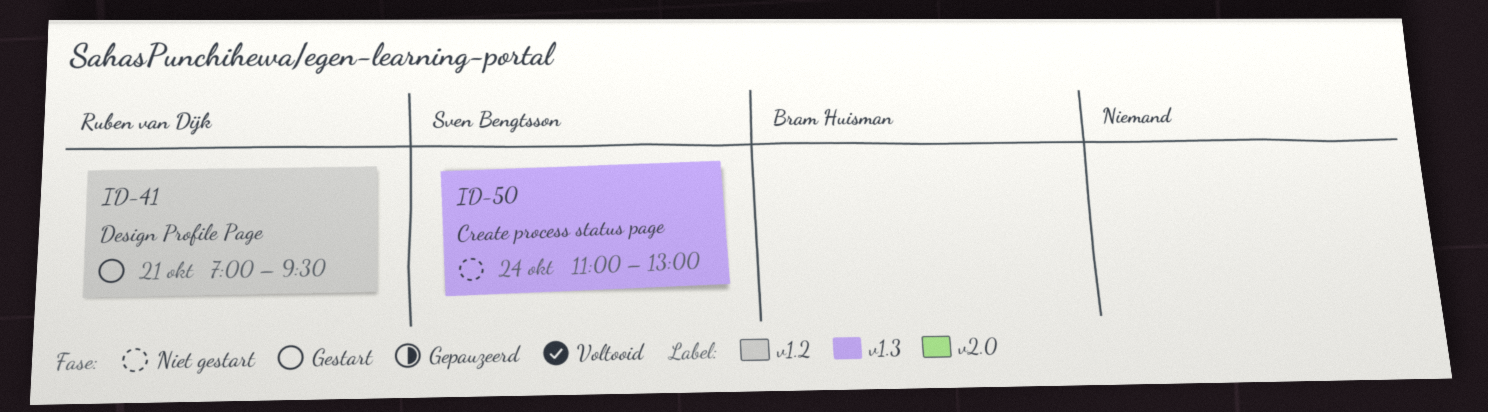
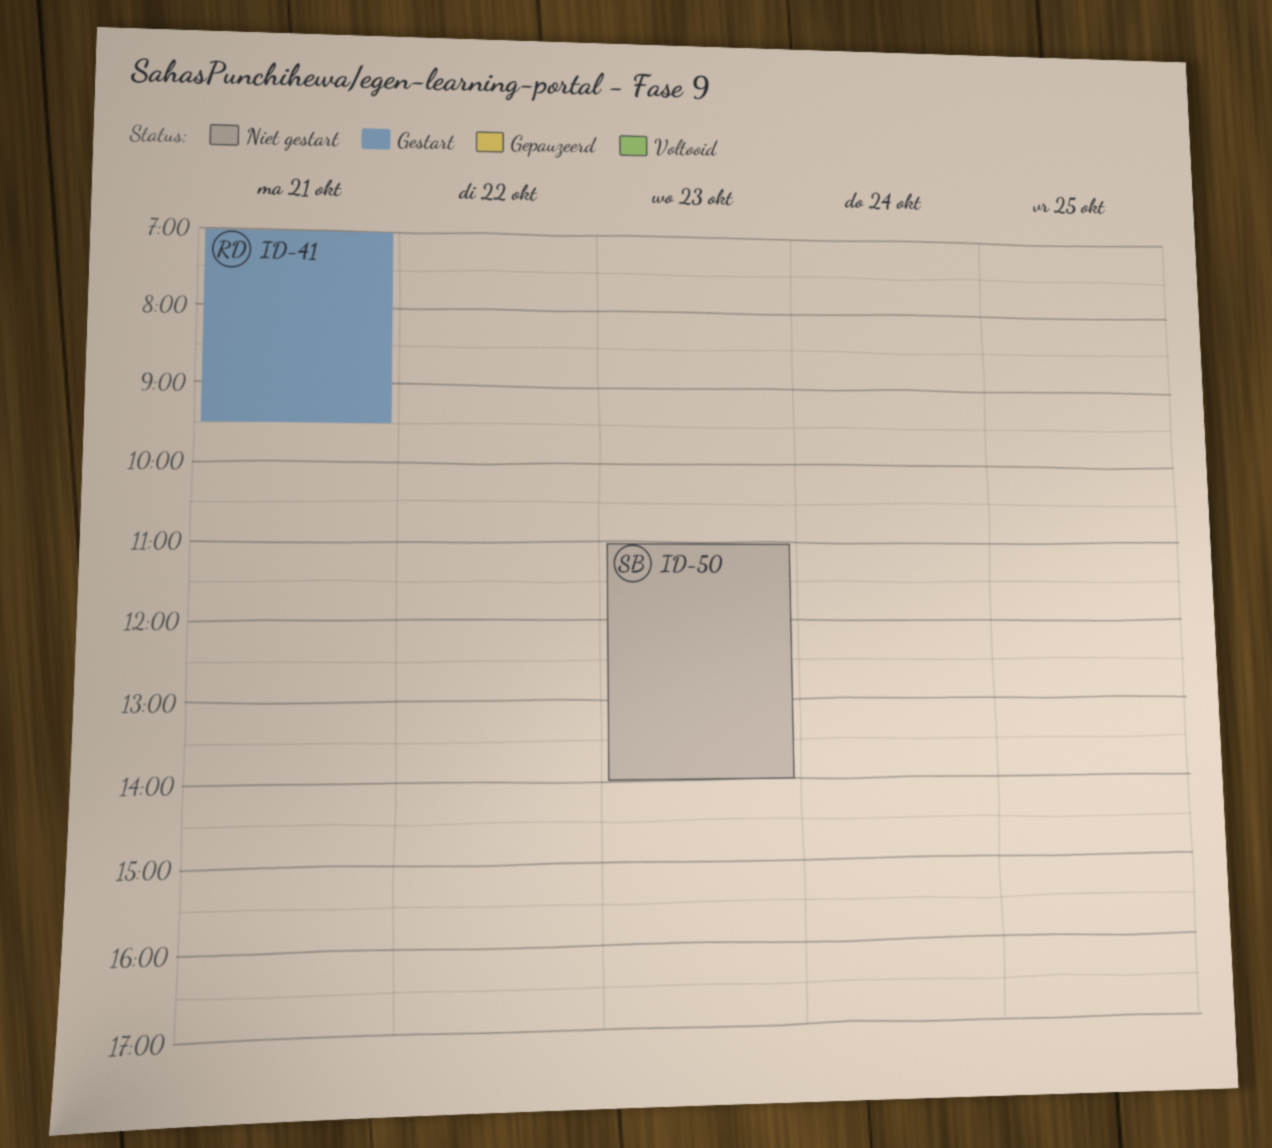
ID-50, day: Oct 24 -> Oct 23
ID-50, ends: 13:00 -> 14:00

